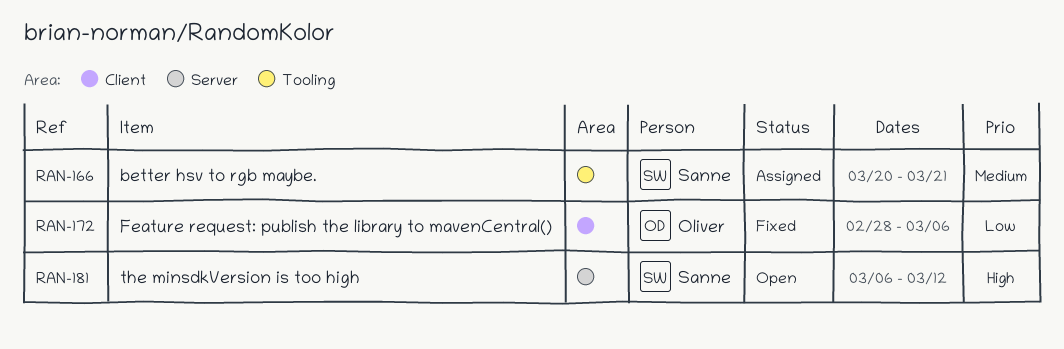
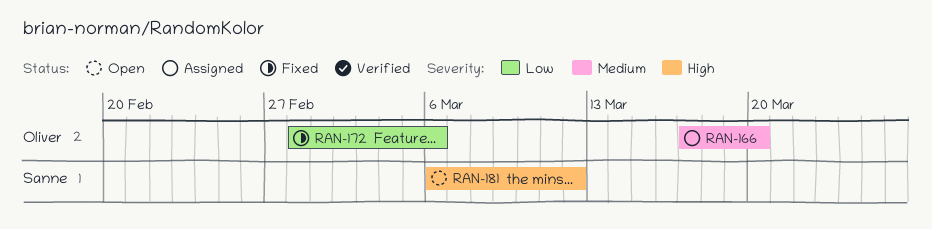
RAN-166, owner: Sanne -> Oliver
RAN-166, start: Mar 20 -> Mar 17
RAN-166, due: Mar 21 -> Mar 20

